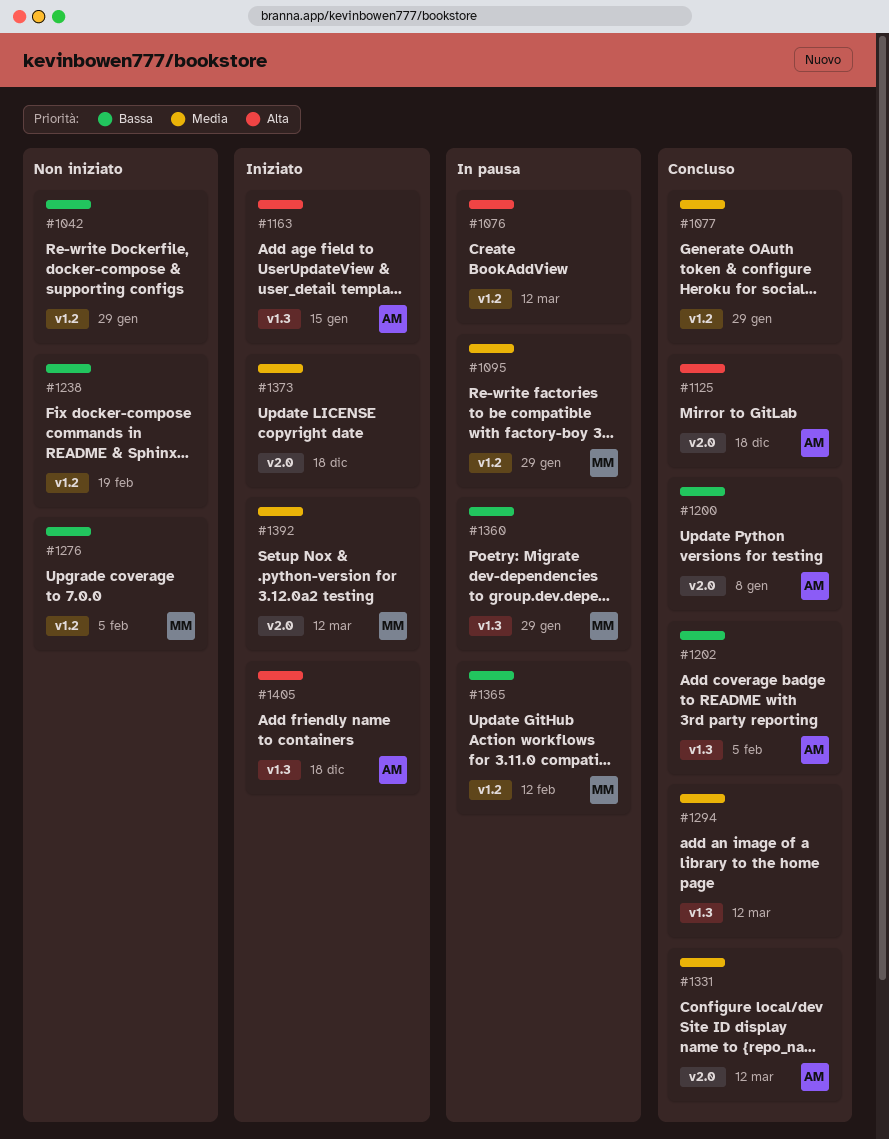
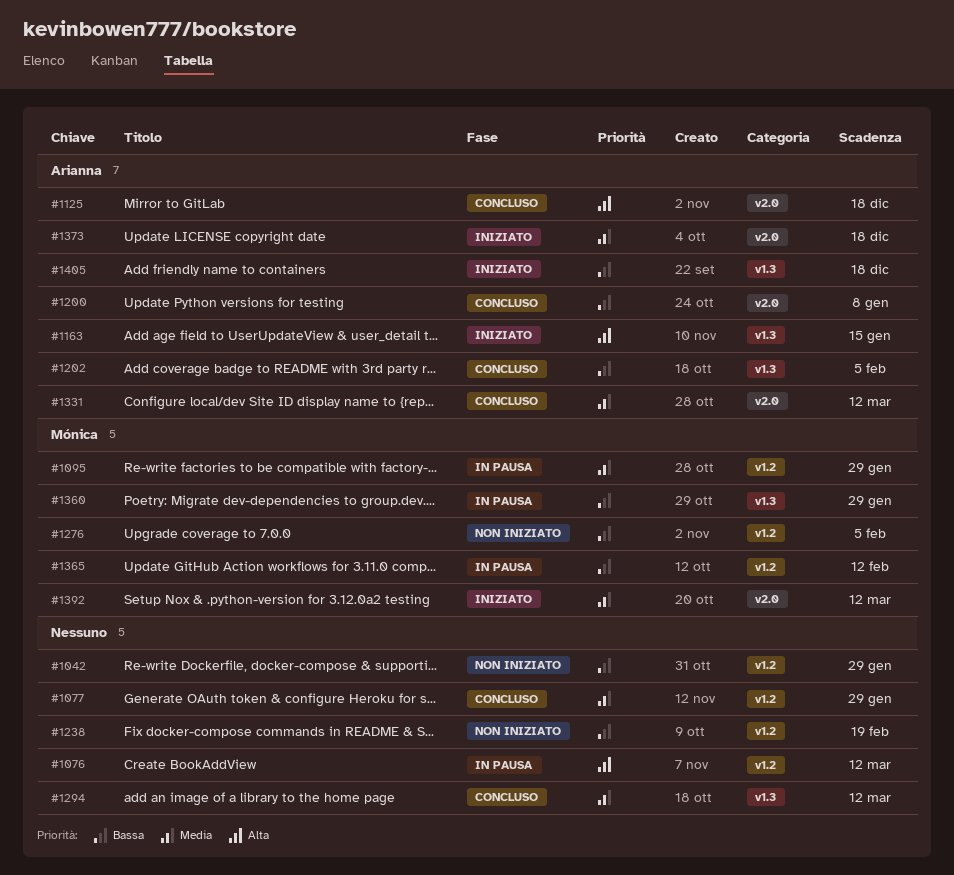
#1373, owner: none -> Arianna
#1405, priority: Alta -> Bassa

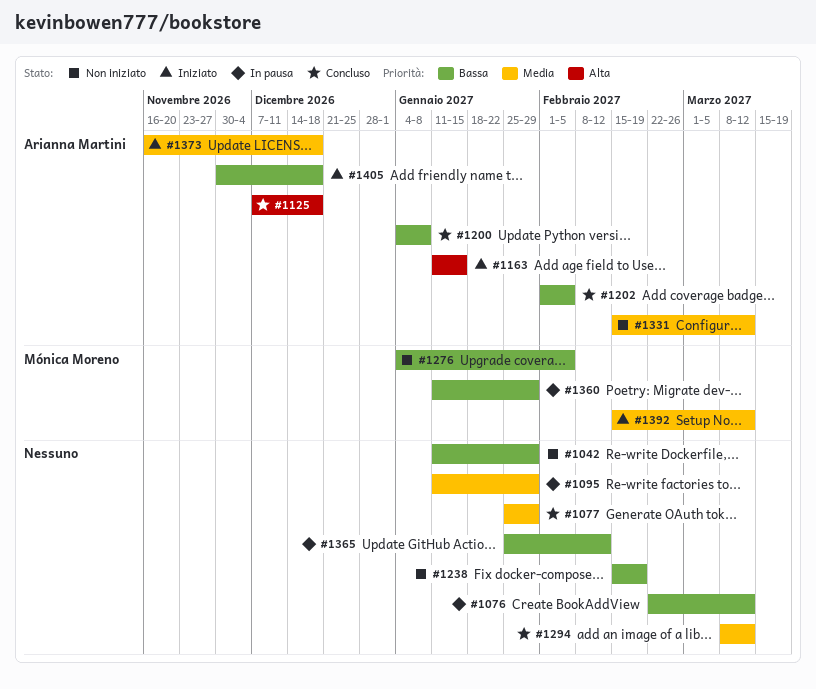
#1076, priority: Alta -> Bassa
#1095, owner: Mónica Moreno -> none
#1331, status: Concluso -> Non iniziato
#1365, owner: Mónica Moreno -> none

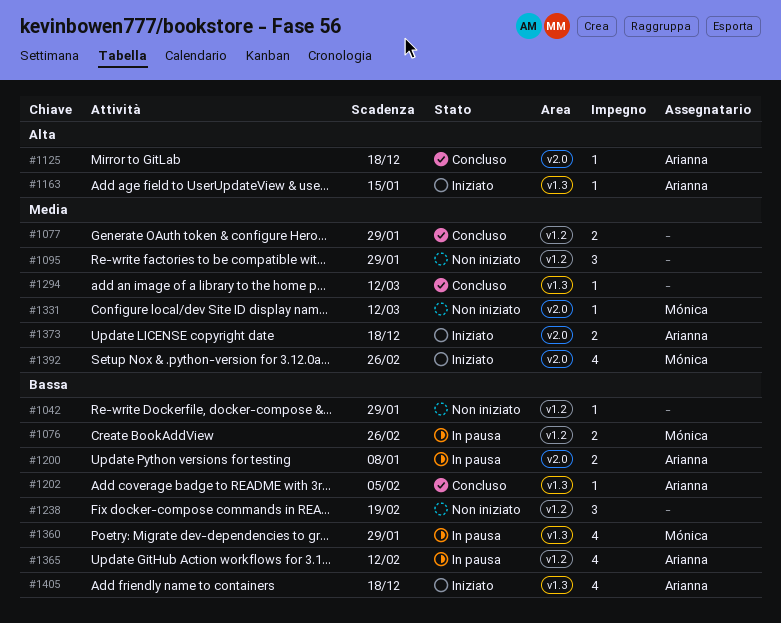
#1076, owner: none -> Mónica Moreno
#1076, due: Mar 12 -> Feb 26
#1095, status: In pausa -> Non iniziato
#1200, status: Concluso -> In pausa
#1276: present -> none
#1331, owner: Arianna Martini -> Mónica Moreno
#1365, owner: none -> Arianna Martini
#1392, due: Mar 12 -> Feb 26

